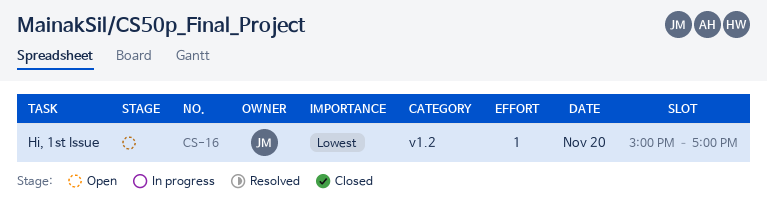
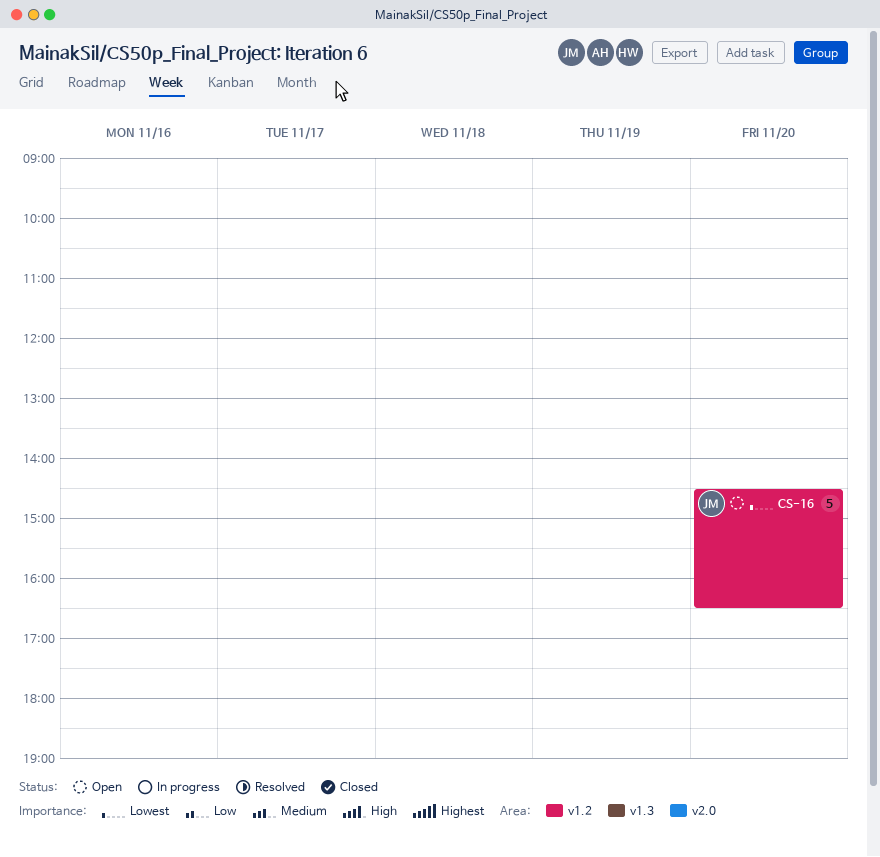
CS-16, estimate: 1 -> 5
CS-16, begins: 15:00 -> 14:30
CS-16, ends: 17:00 -> 16:30

